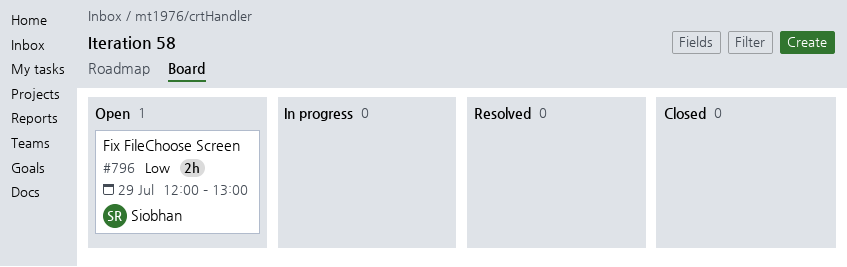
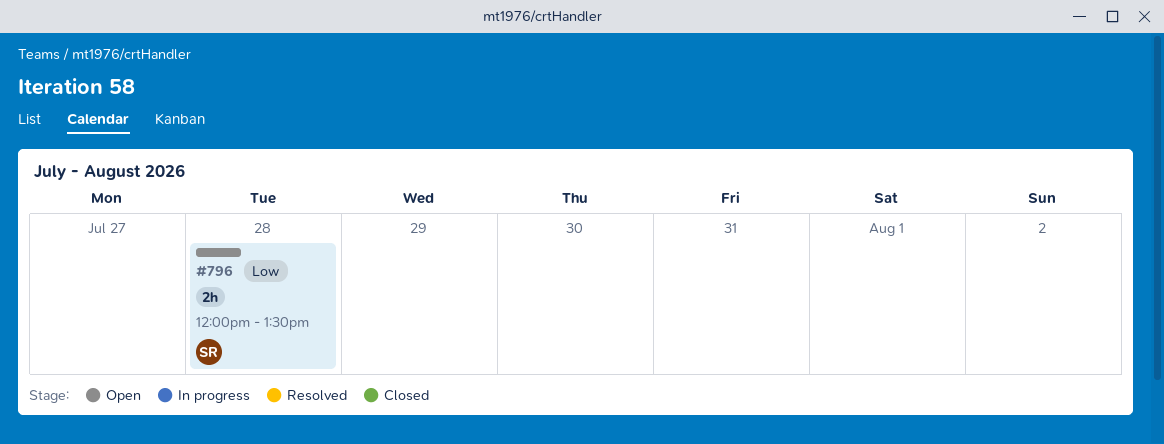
#796, day: Jul 29 -> Jul 28
#796, ends: 13:00 -> 13:30

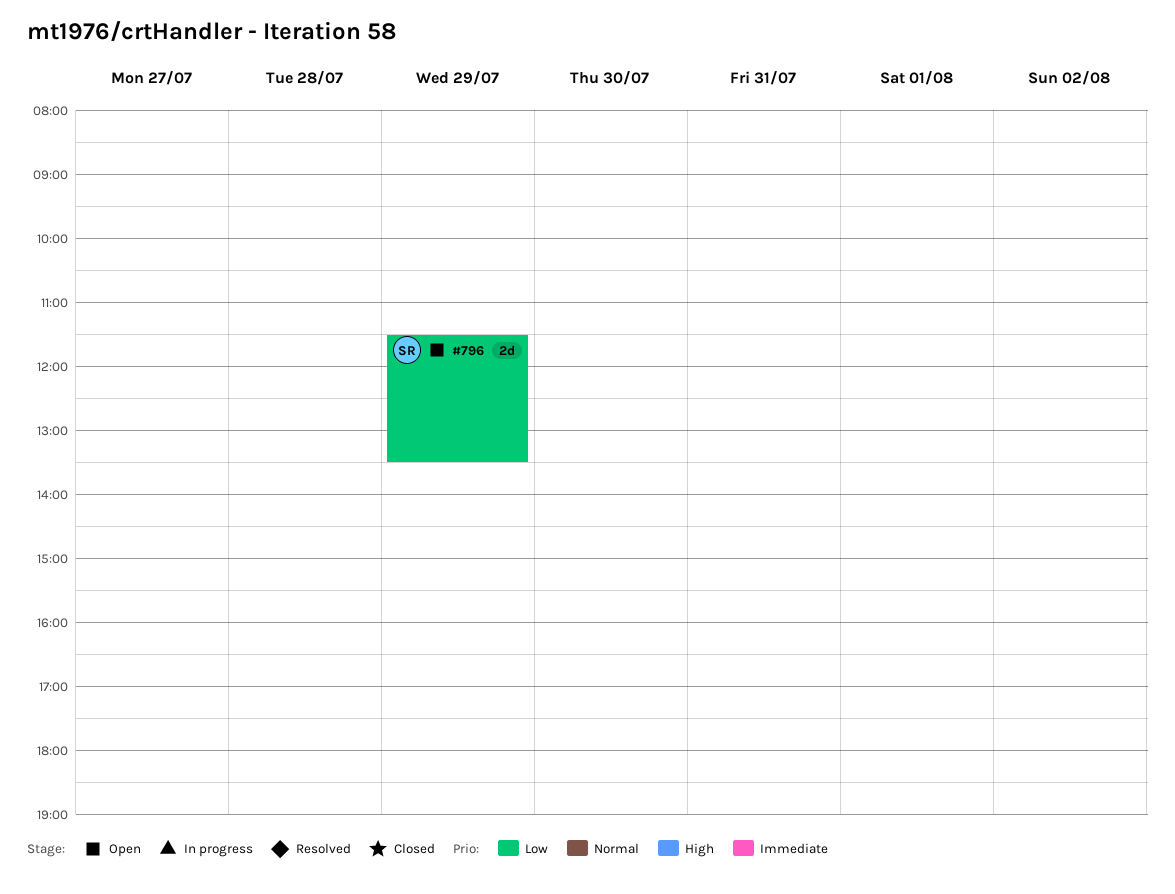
#796, estimate: 2h -> 2d
#796, day: Jul 28 -> Jul 29
#796, begins: 12:00 -> 11:30

